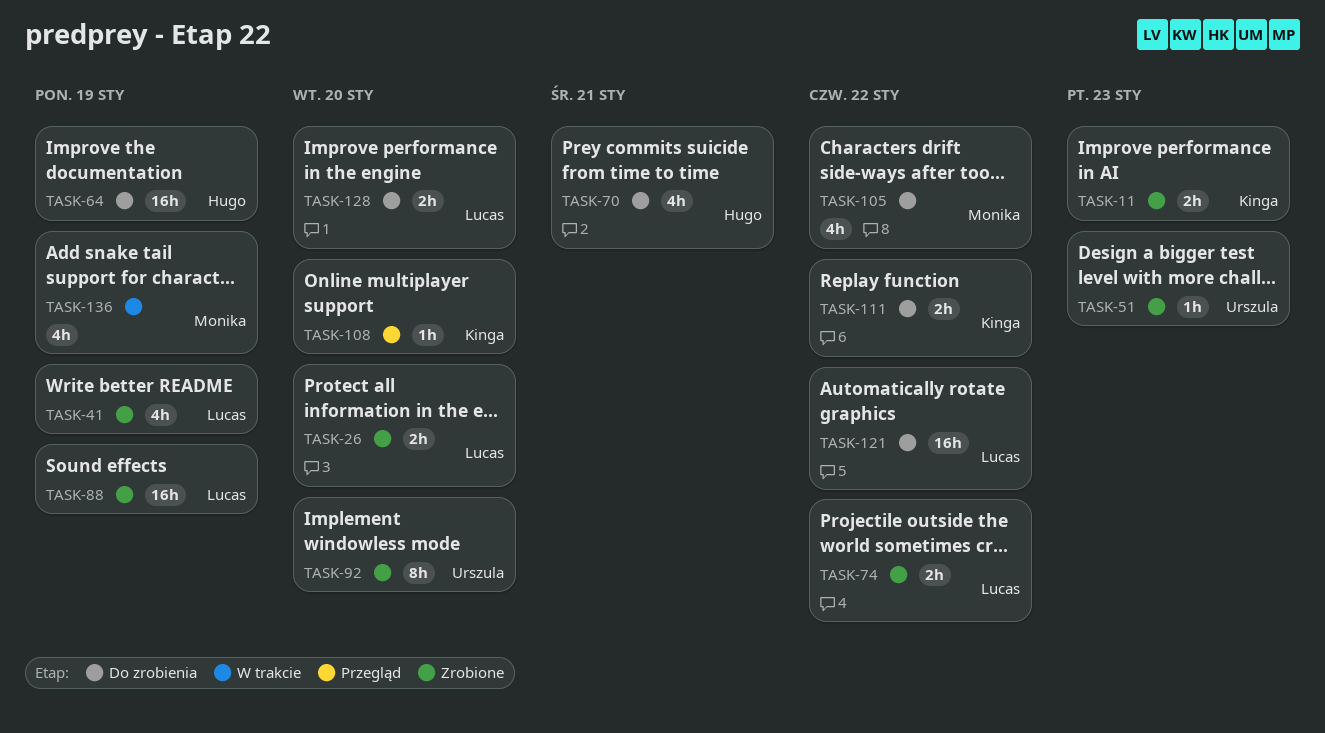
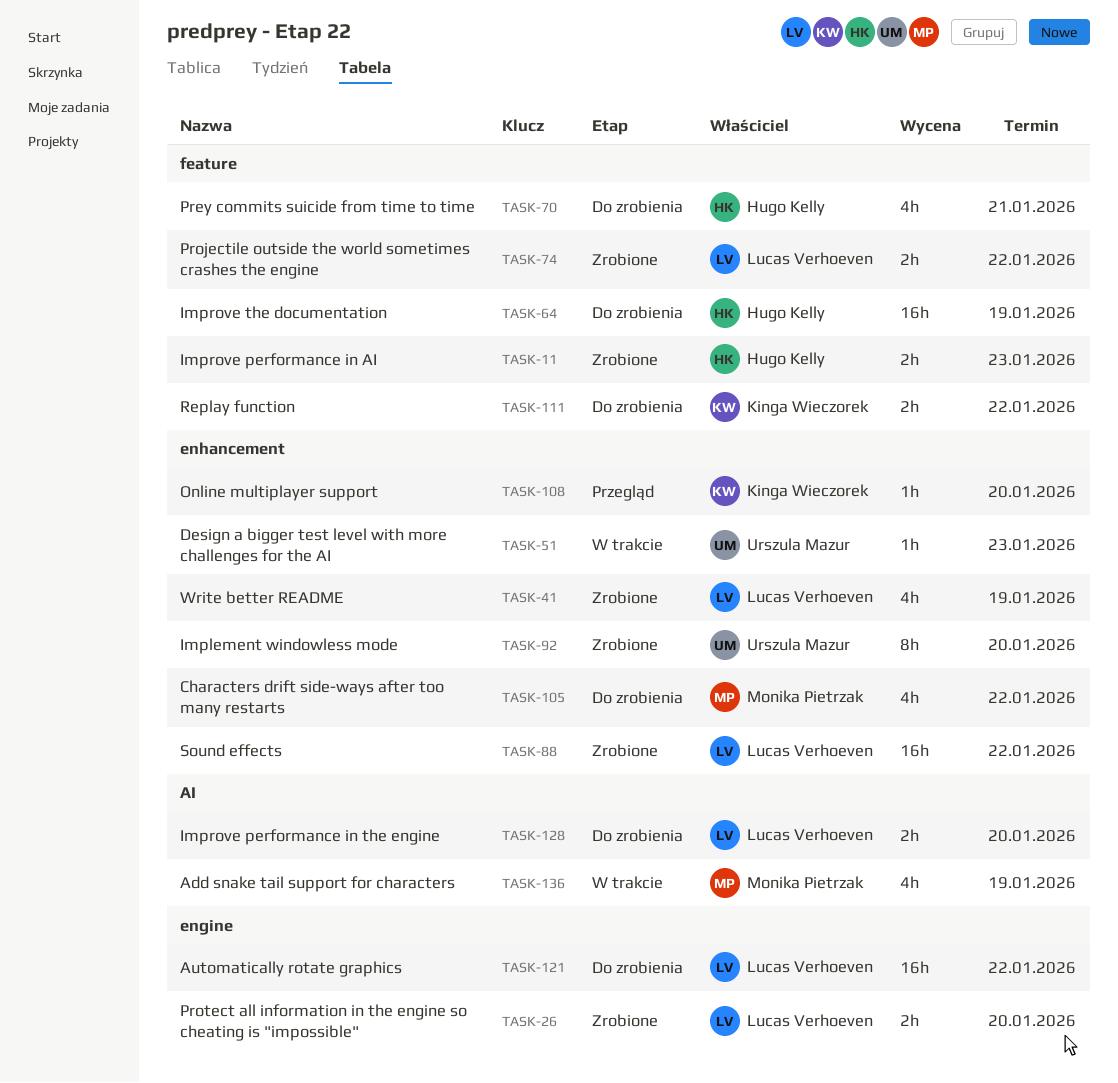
TASK-11, owner: Kinga Wieczorek -> Hugo Kelly
TASK-51, status: Zrobione -> W trakcie
TASK-88, due: Jan 19 -> Jan 22

